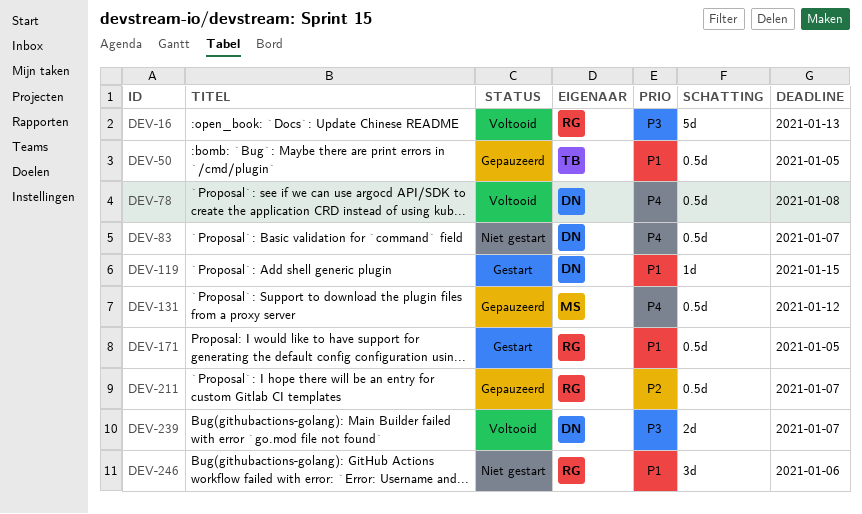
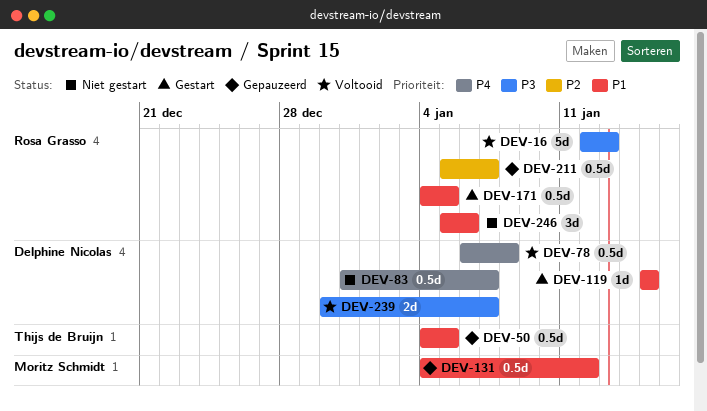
DEV-131, priority: P4 -> P1

